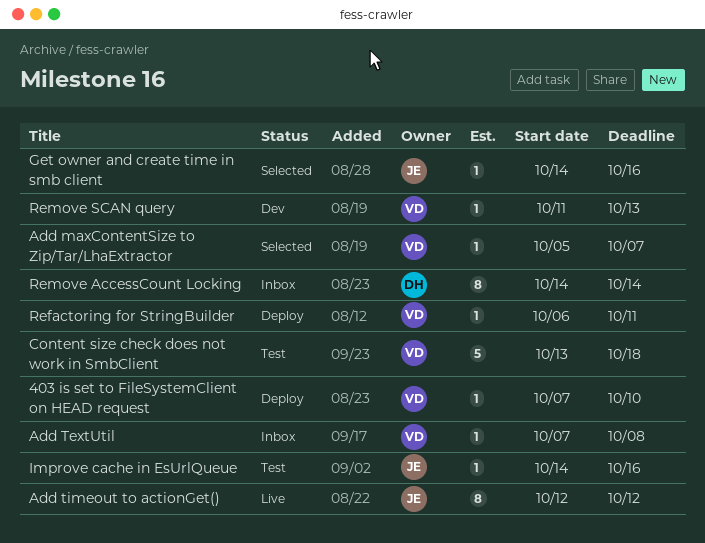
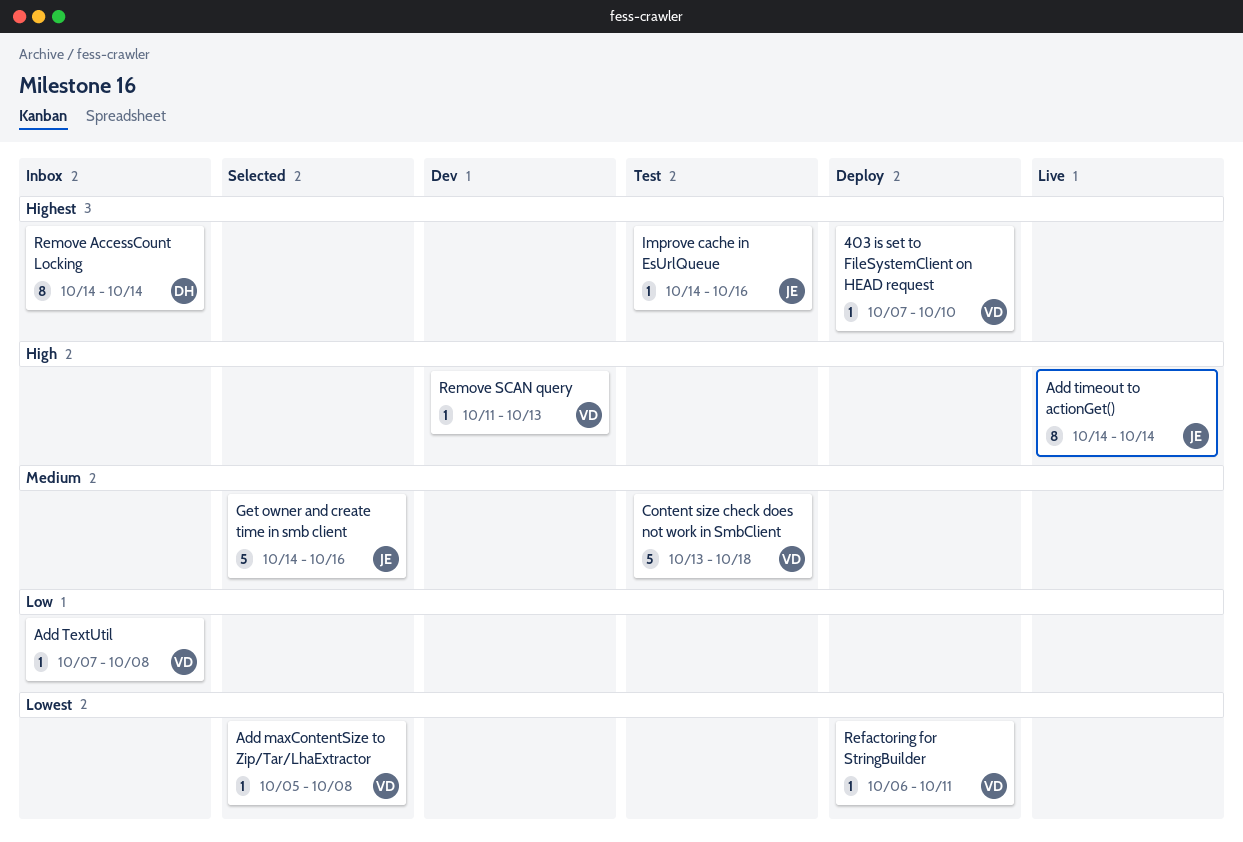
Add maxContentSize to Zip/Tar/LhaExtractor, due: Oct 7 -> Oct 8
Add timeout to actionGet(), start: Oct 12 -> Oct 14
Add timeout to actionGet(), due: Oct 12 -> Oct 14
Get owner and create time in smb client, estimate: 1 -> 5

